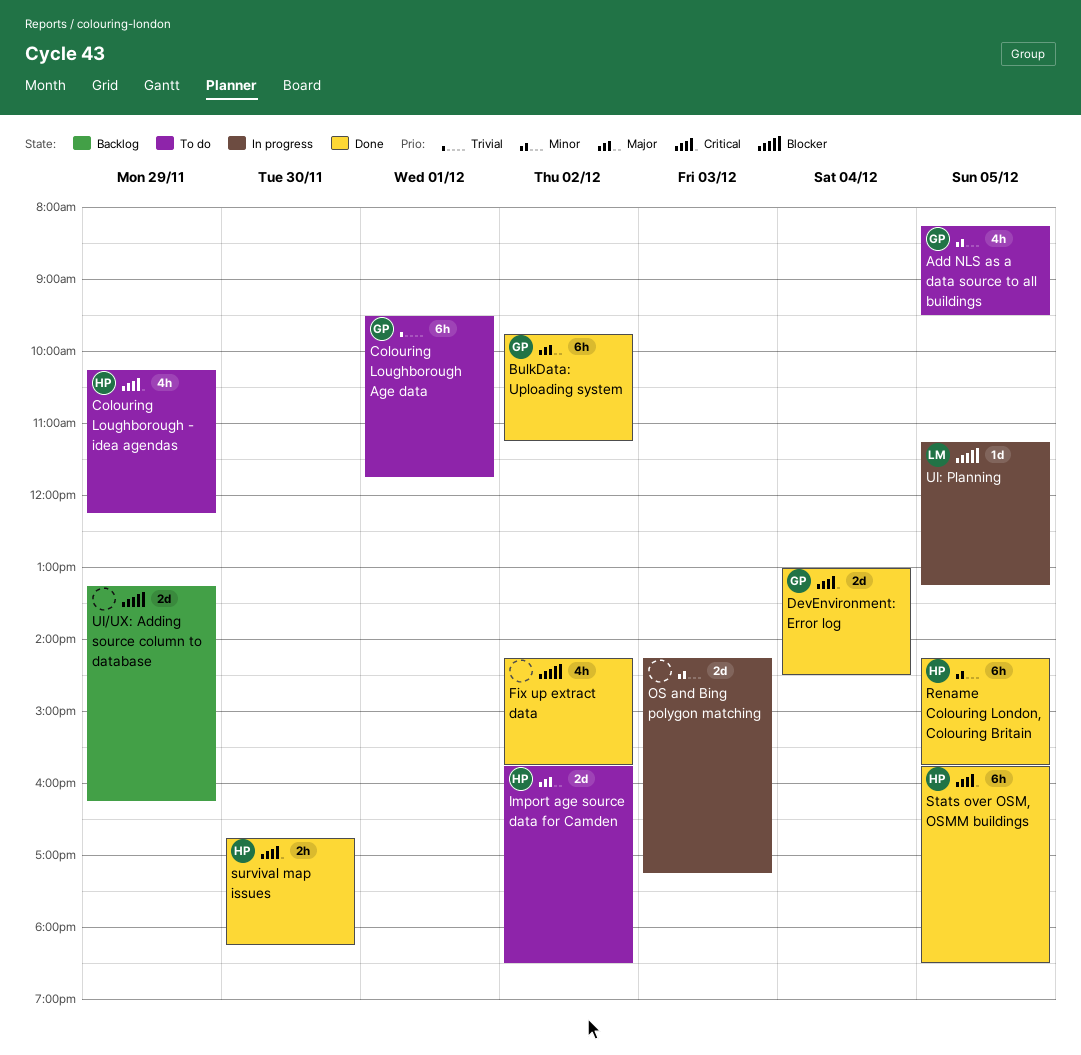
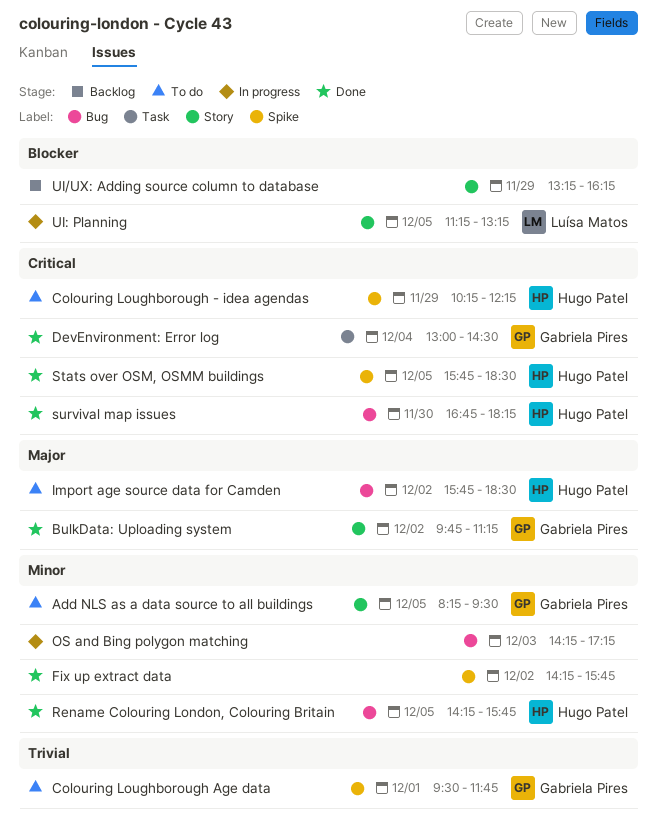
Fix up extract data, priority: Blocker -> Minor

